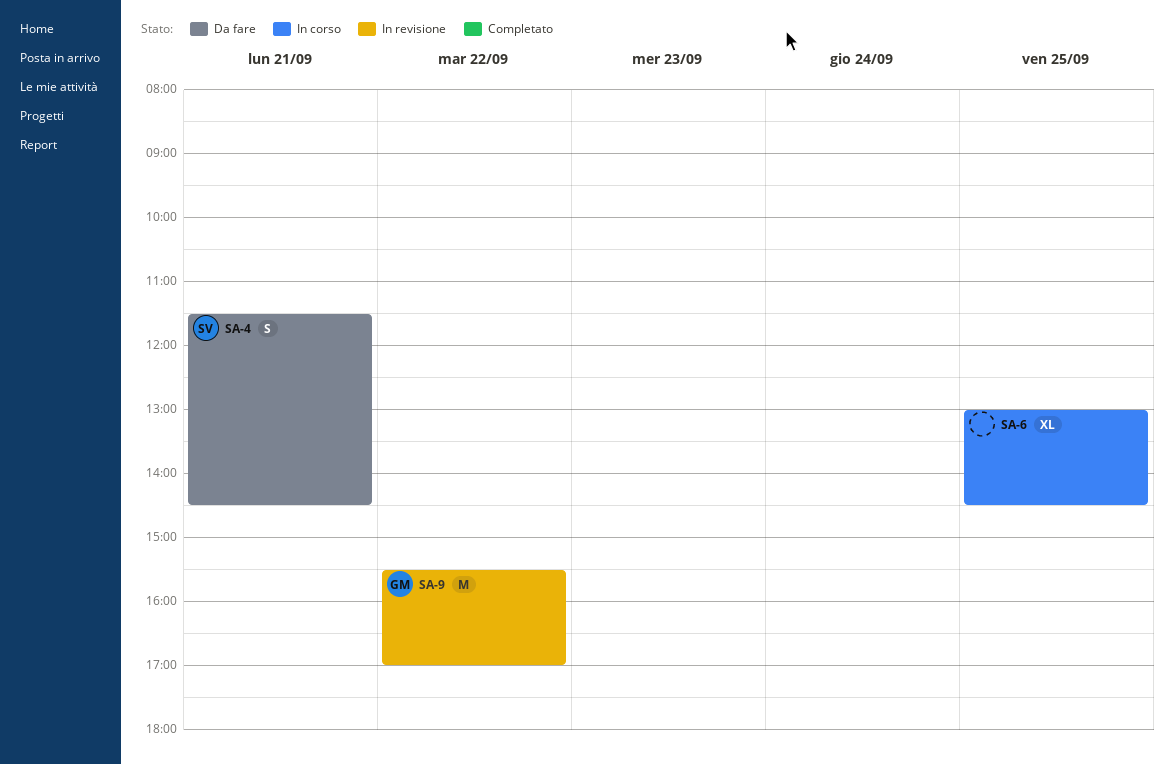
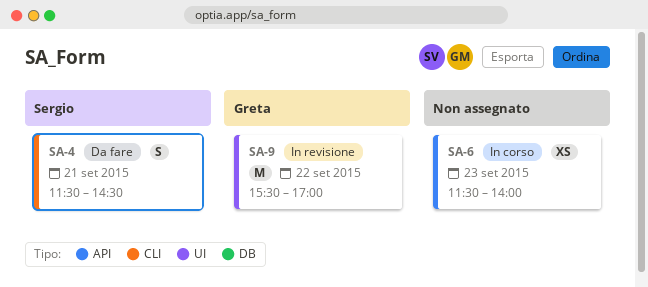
SA-6, estimate: XL -> XS
SA-6, day: Sep 25 -> Sep 23
SA-6, begins: 13:00 -> 11:30
SA-6, ends: 14:30 -> 14:00

